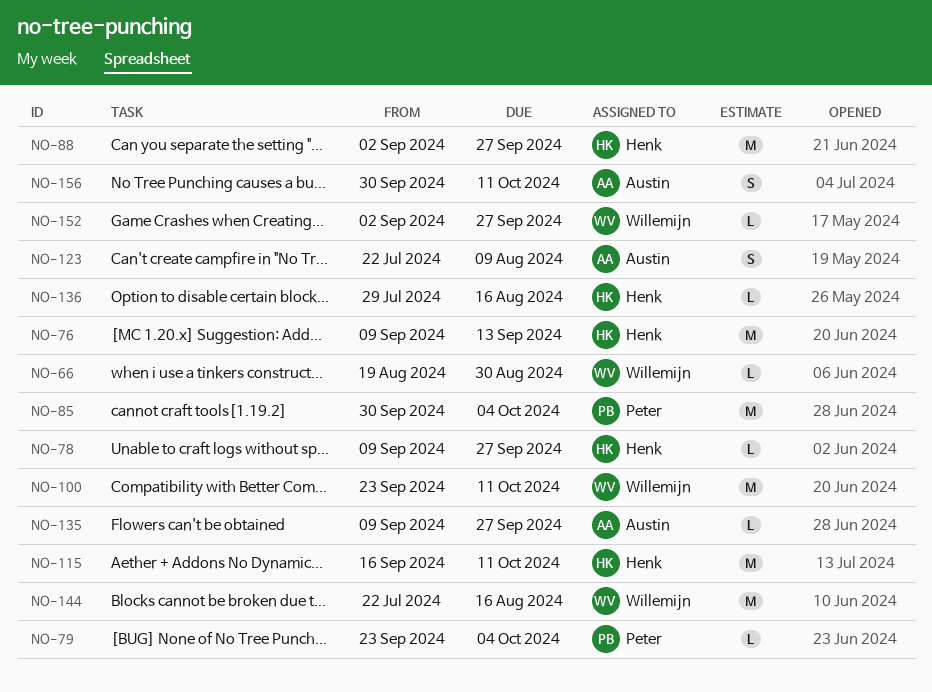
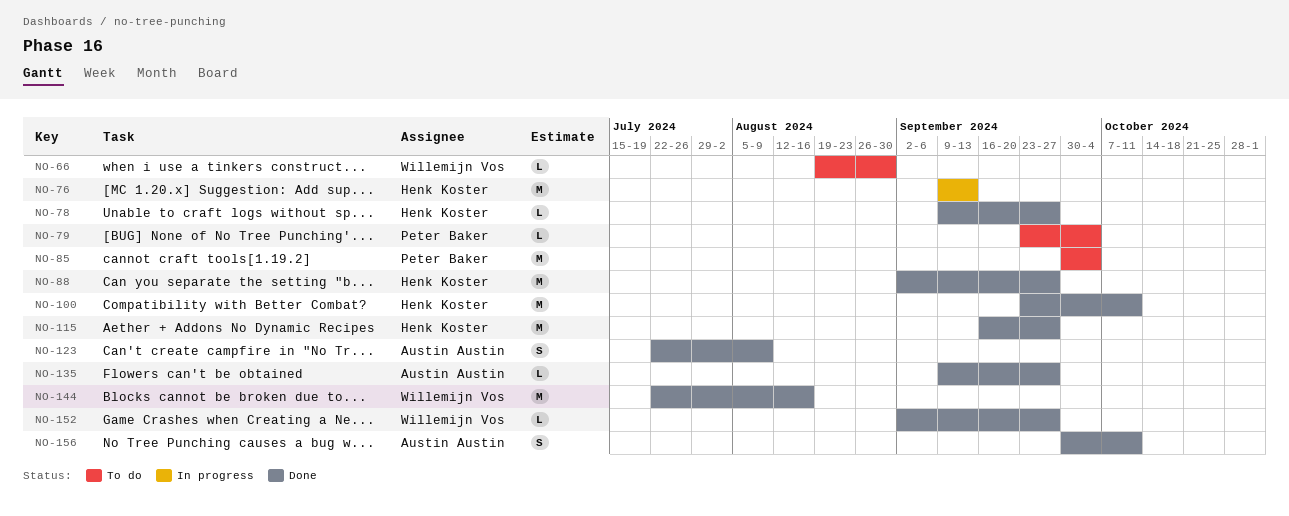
NO-100, owner: Willemijn Vos -> Henk Koster
NO-115, due: Oct 11 -> Sep 27
NO-136: present -> none

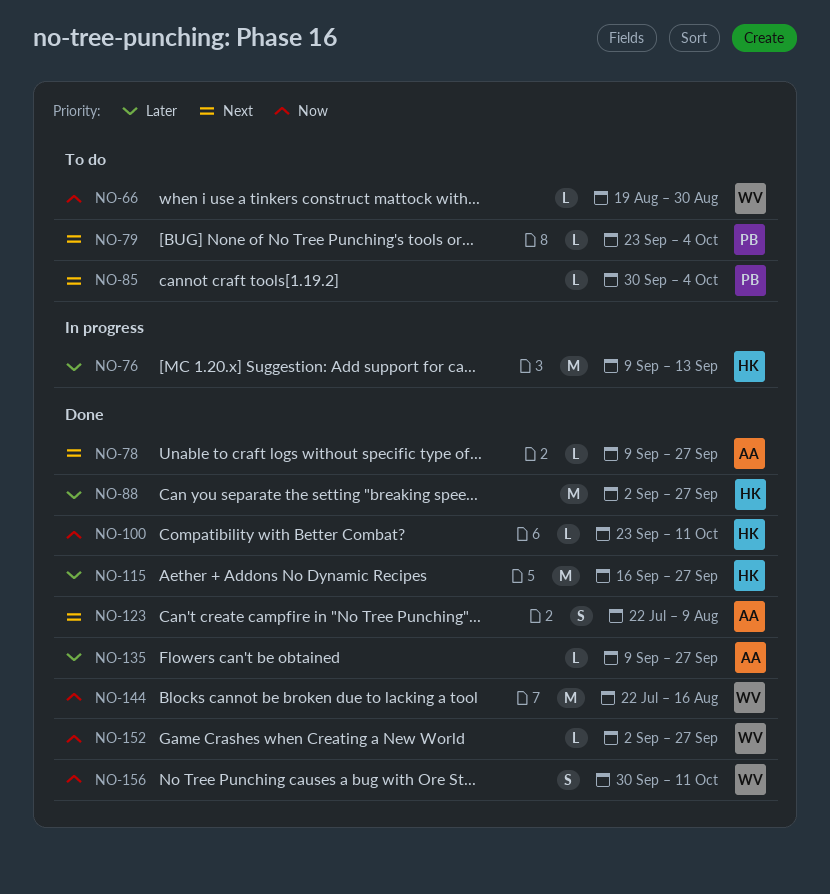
NO-78, owner: Henk Koster -> Austin Austin
NO-85, estimate: M -> L
NO-100, estimate: M -> L
NO-156, owner: Austin Austin -> Willemijn Vos

